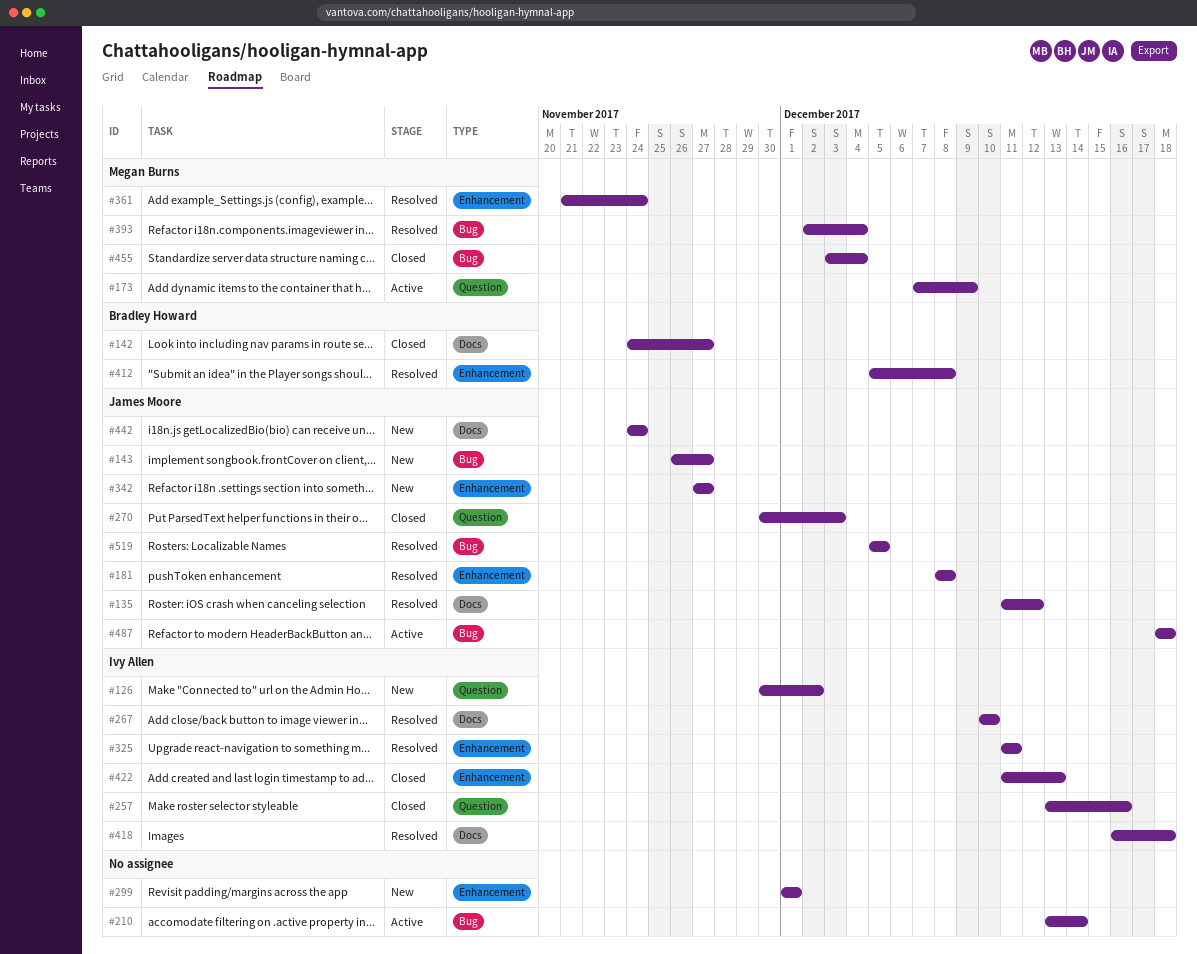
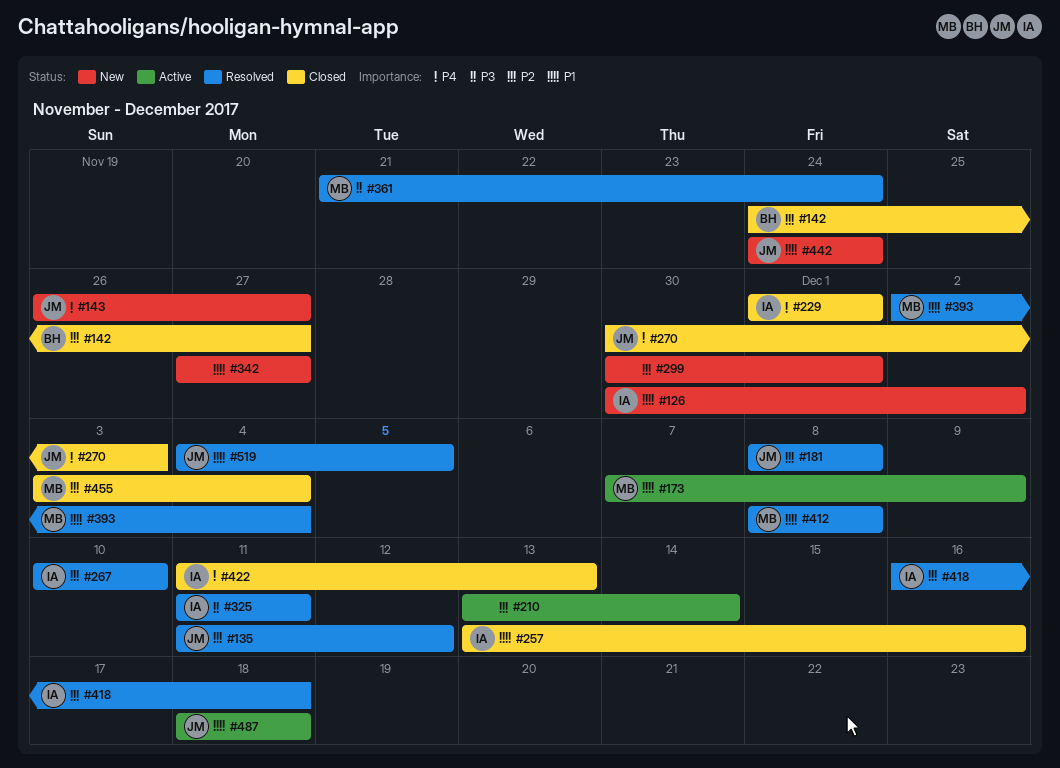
#229: none -> present
#299, start: Dec 1 -> Nov 30
#342, owner: James Moore -> none
#412, owner: Bradley Howard -> Megan Burns
#412, start: Dec 5 -> Dec 8
#519, start: Dec 5 -> Dec 4

